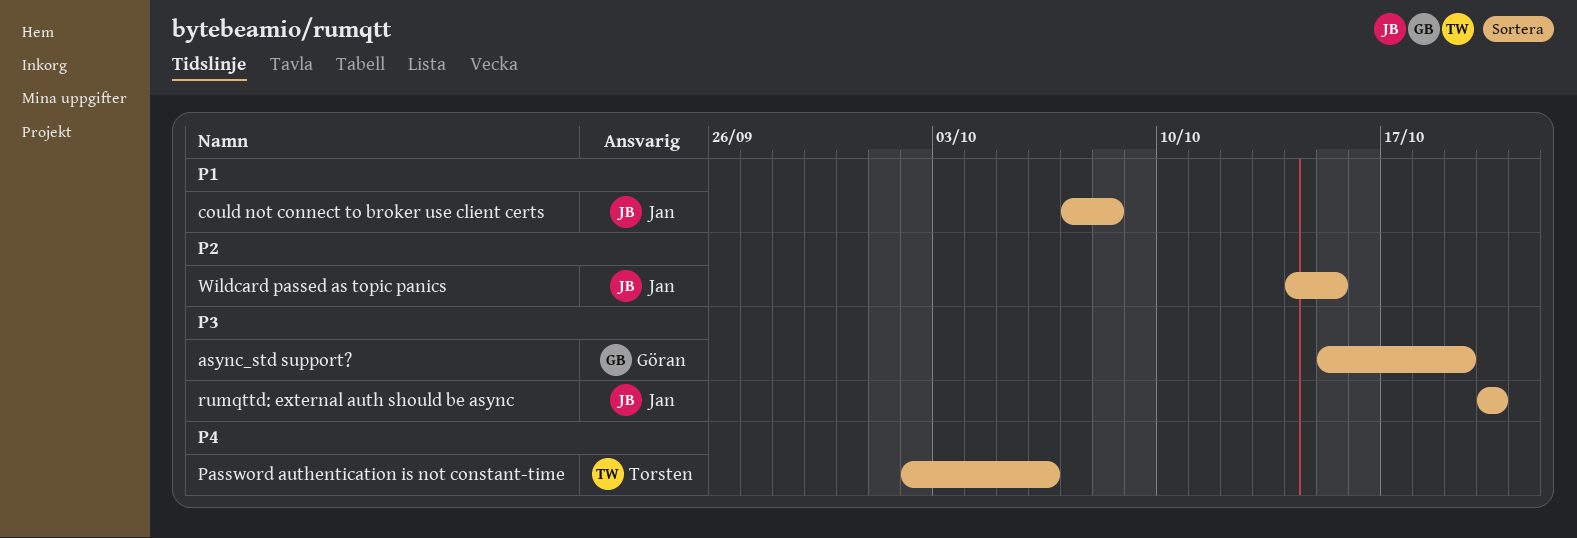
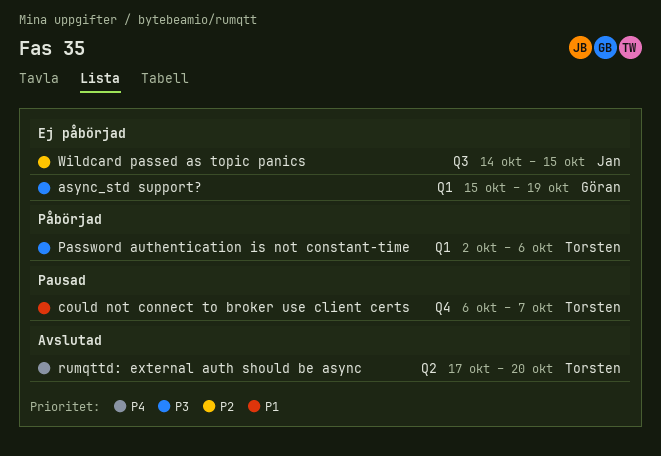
could not connect to broker use client certs, owner: Jan -> Torsten
could not connect to broker use client certs, start: Oct 7 -> Oct 6
could not connect to broker use client certs, due: Oct 8 -> Oct 7
Password authentication is not constant-time, priority: P4 -> P3
rumqttd: external auth should be async, owner: Jan -> Torsten
rumqttd: external auth should be async, priority: P3 -> P4
rumqttd: external auth should be async, start: Oct 20 -> Oct 17

